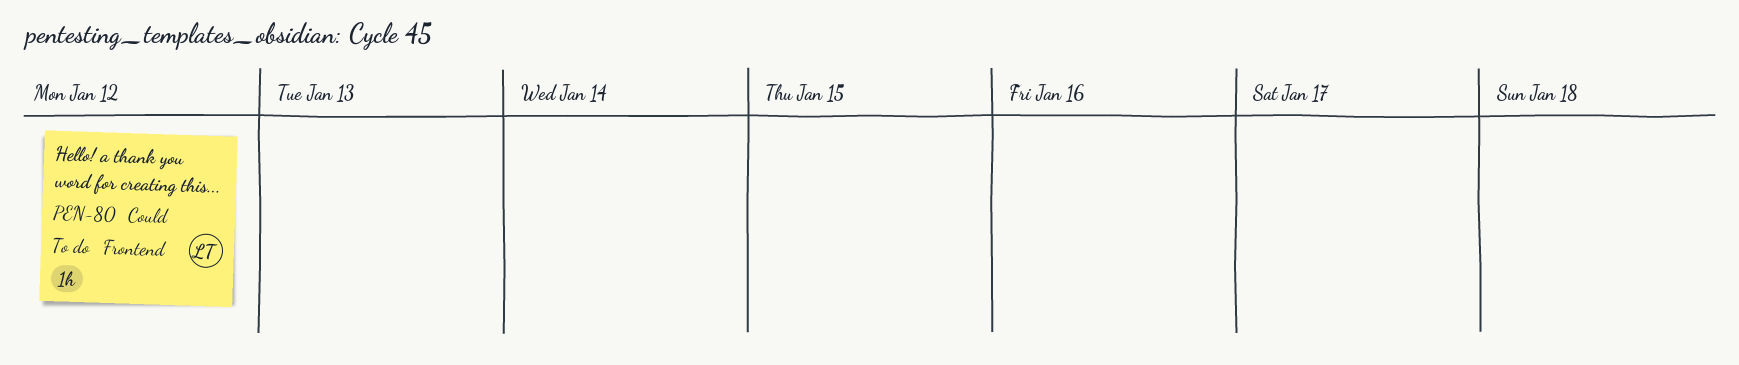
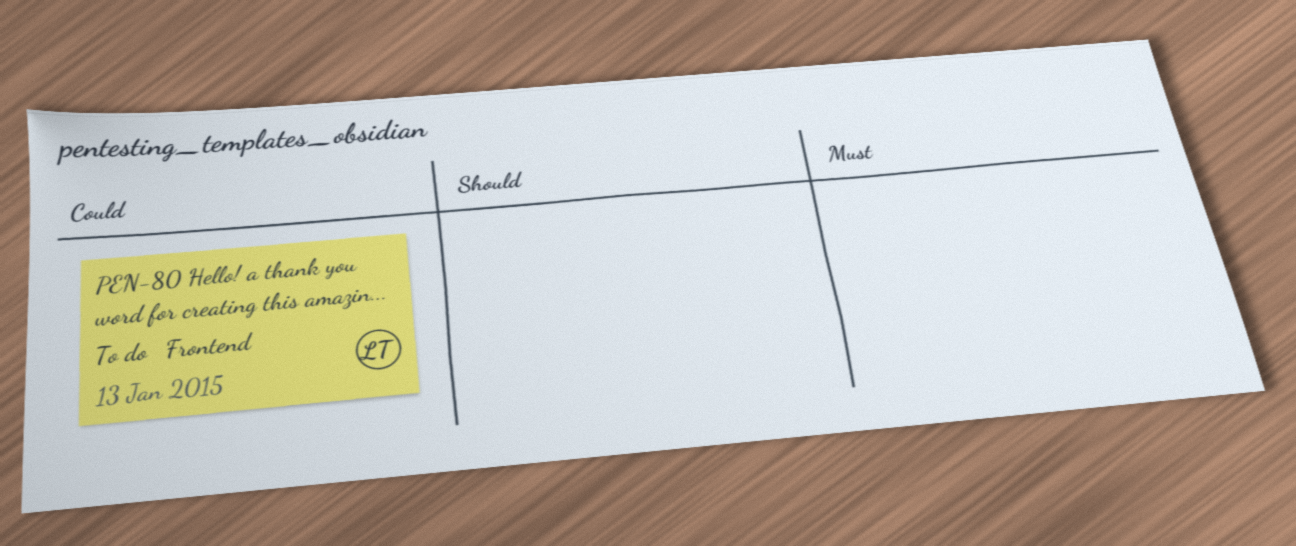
PEN-80, due: Jan 12 -> Jan 13

